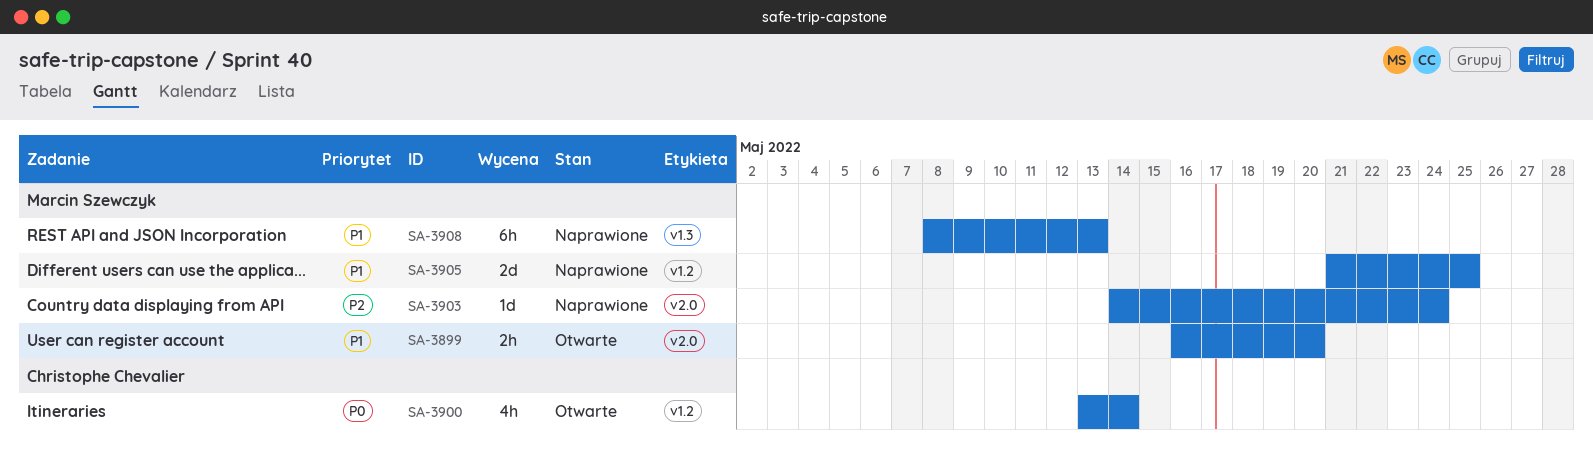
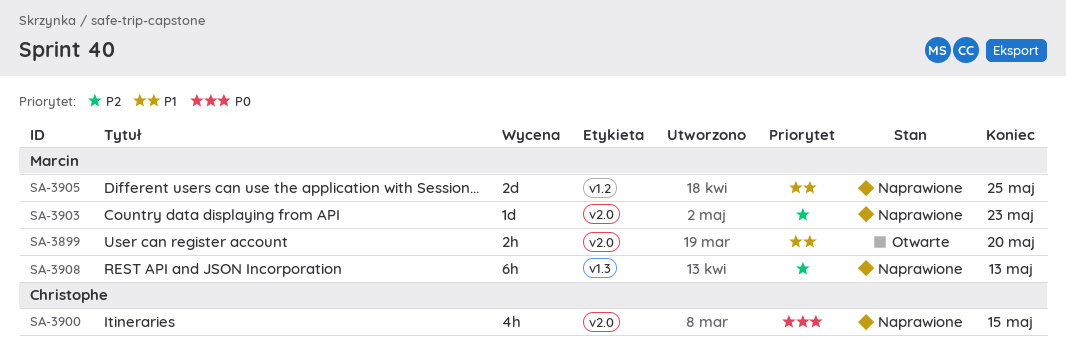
SA-3900, status: Otwarte -> Naprawione
SA-3900, label: v1.2 -> v2.0
SA-3900, due: May 14 -> May 15
SA-3903, due: May 24 -> May 23
SA-3908, priority: P1 -> P2

